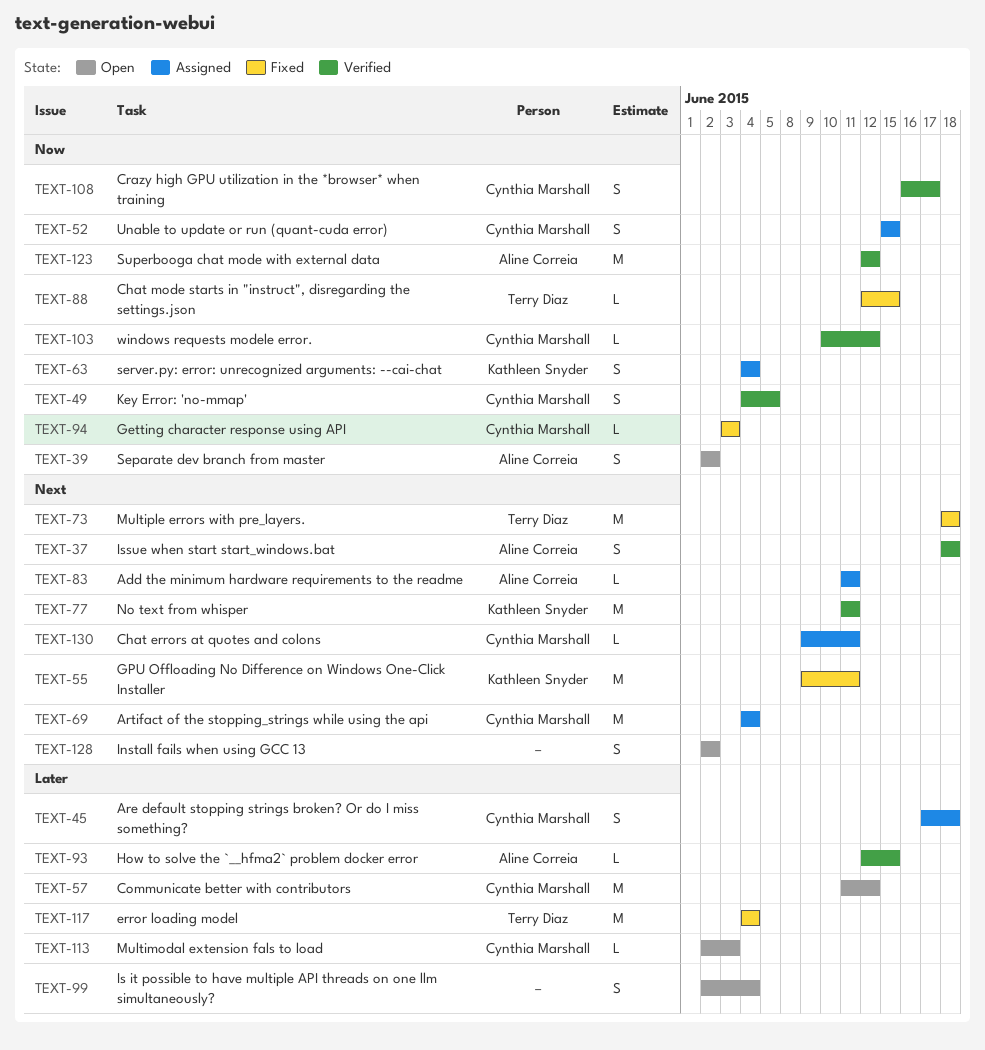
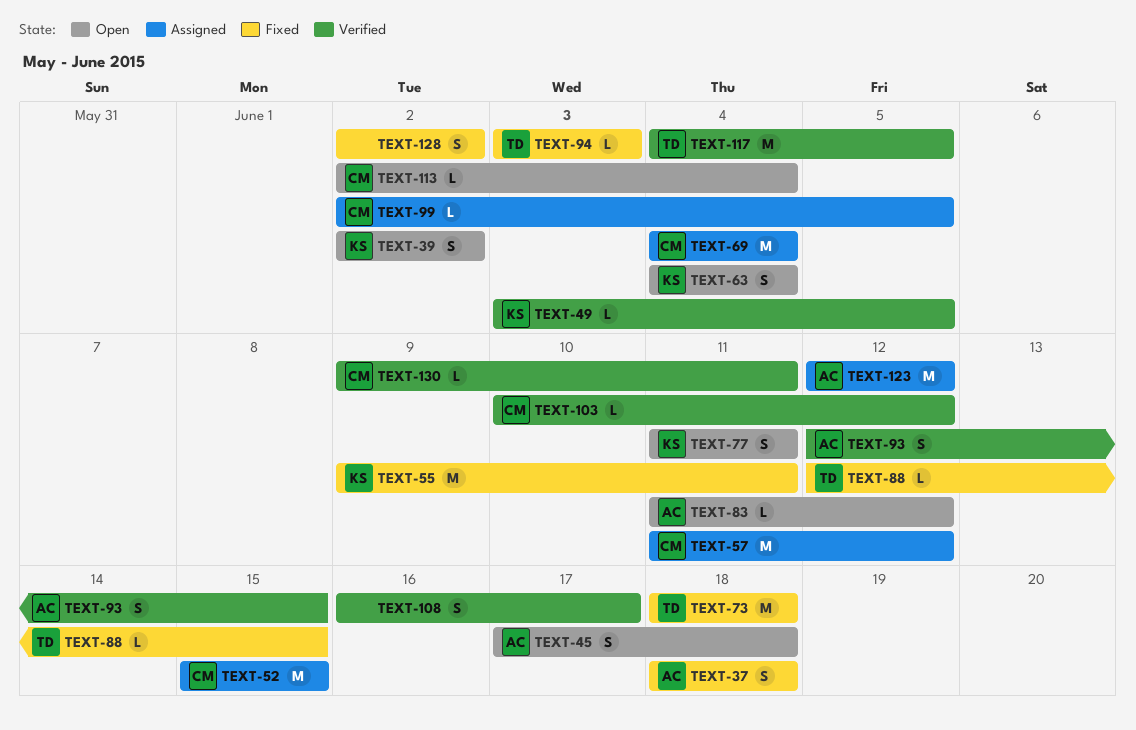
TEXT-37, status: Verified -> Fixed
TEXT-39, owner: Aline Correia -> Kathleen Snyder
TEXT-45, status: Assigned -> Open
TEXT-45, owner: Cynthia Marshall -> Aline Correia
TEXT-49, owner: Cynthia Marshall -> Kathleen Snyder
TEXT-49, estimate: S -> L
TEXT-49, start: Jun 4 -> Jun 3
TEXT-52, estimate: S -> M
TEXT-57, status: Open -> Assigned
TEXT-63, status: Assigned -> Open
TEXT-77, status: Verified -> Open
TEXT-77, estimate: M -> S
TEXT-83, status: Assigned -> Open
TEXT-83, due: Jun 11 -> Jun 12
TEXT-93, estimate: L -> S
TEXT-94, owner: Cynthia Marshall -> Terry Diaz
TEXT-99, status: Open -> Assigned
TEXT-99, owner: none -> Cynthia Marshall
TEXT-99, estimate: S -> L
TEXT-99, due: Jun 4 -> Jun 5
TEXT-108, owner: Cynthia Marshall -> none
TEXT-113, due: Jun 3 -> Jun 4
TEXT-117, status: Fixed -> Verified
TEXT-117, due: Jun 4 -> Jun 5
TEXT-123, status: Verified -> Assigned
TEXT-128, status: Open -> Fixed
TEXT-130, status: Assigned -> Verified

